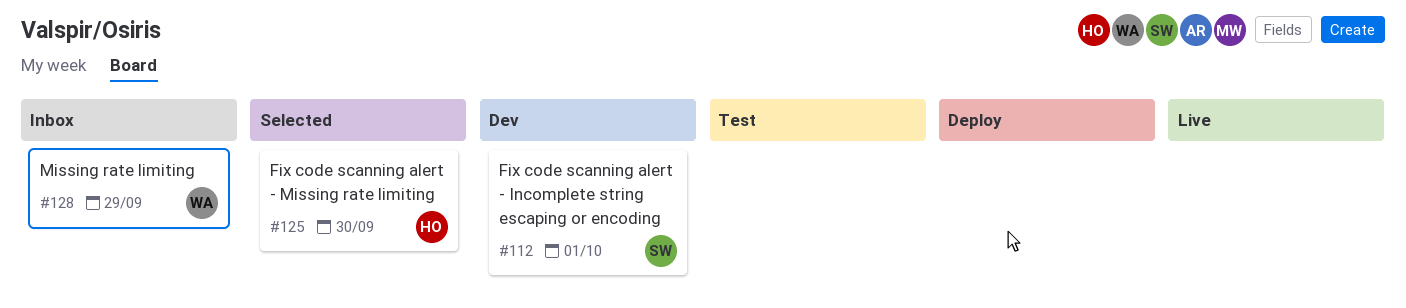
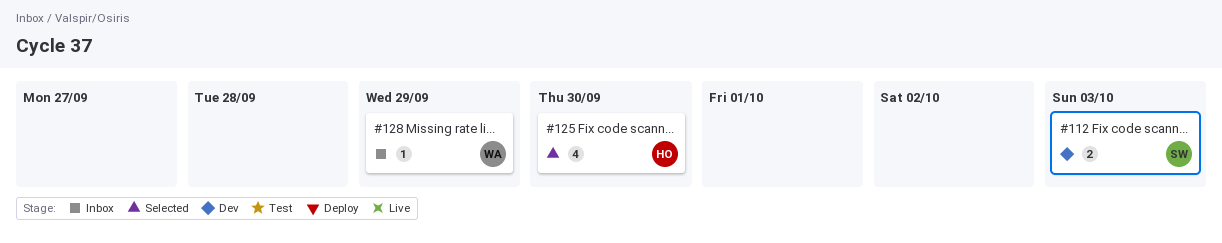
#112, due: Oct 1 -> Oct 3

